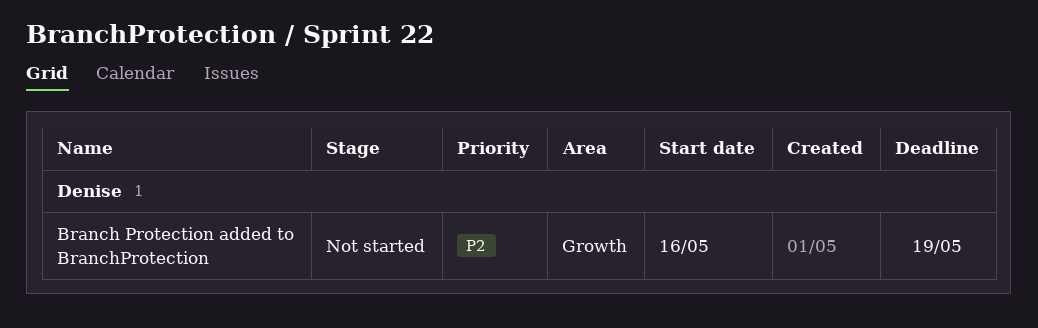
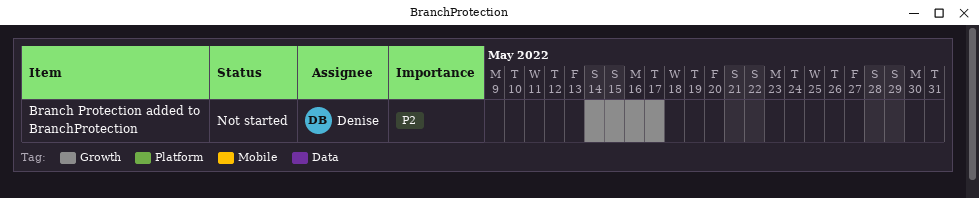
Branch Protection added to BranchProtection, start: May 16 -> May 14
Branch Protection added to BranchProtection, due: May 19 -> May 17

